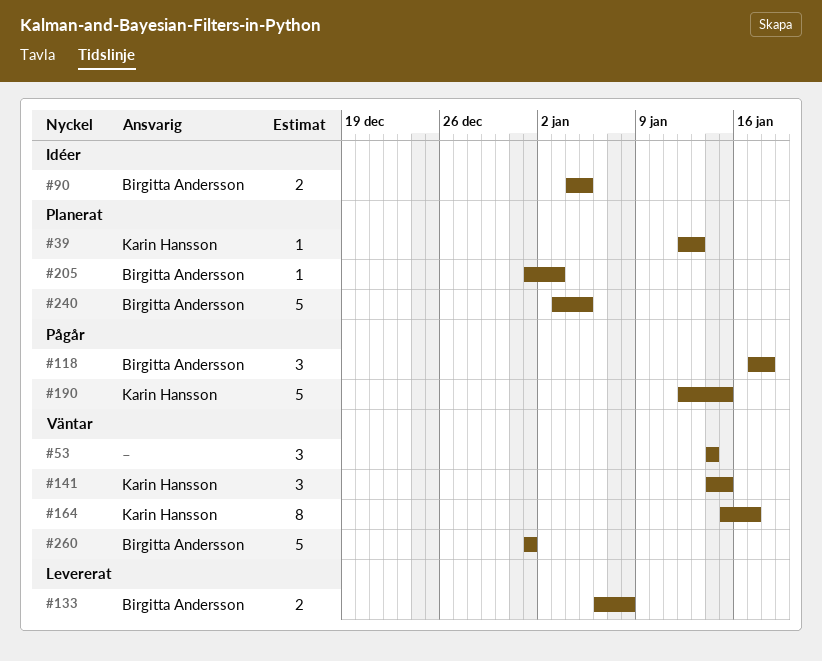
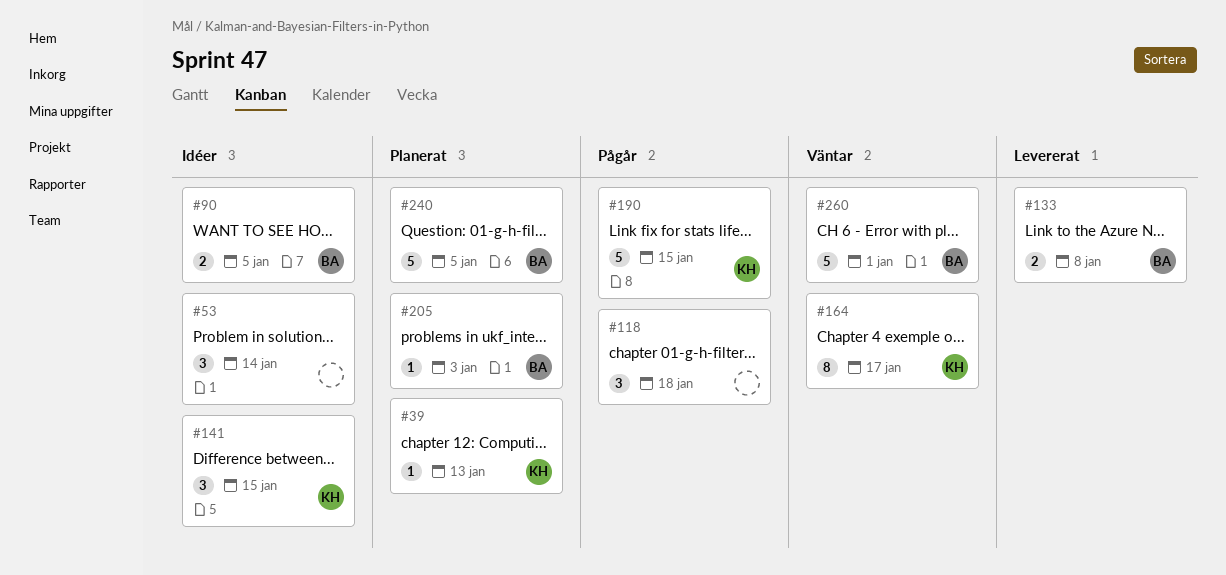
#53, status: Väntar -> Idéer
#118, owner: Birgitta Andersson -> none
#141, status: Väntar -> Idéer

